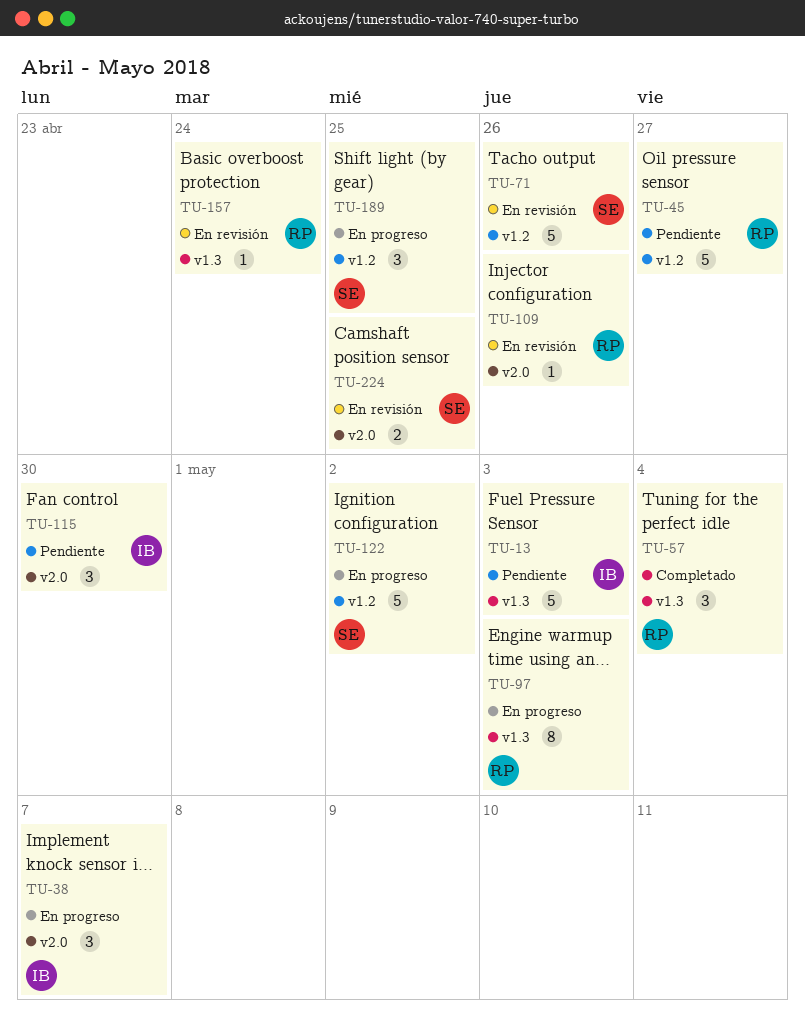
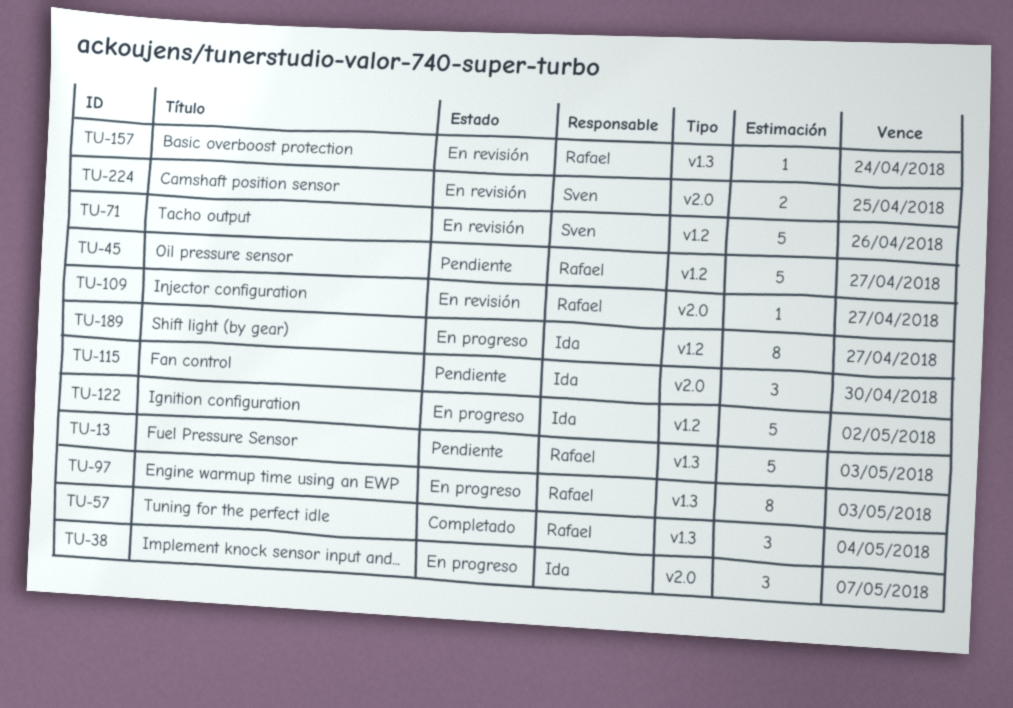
TU-13, owner: Ida -> Rafael
TU-109, due: Apr 26 -> Apr 27
TU-122, owner: Sven -> Ida
TU-189, owner: Sven -> Ida
TU-189, estimate: 3 -> 8
TU-189, due: Apr 25 -> Apr 27

